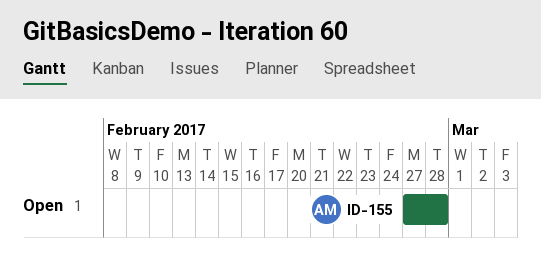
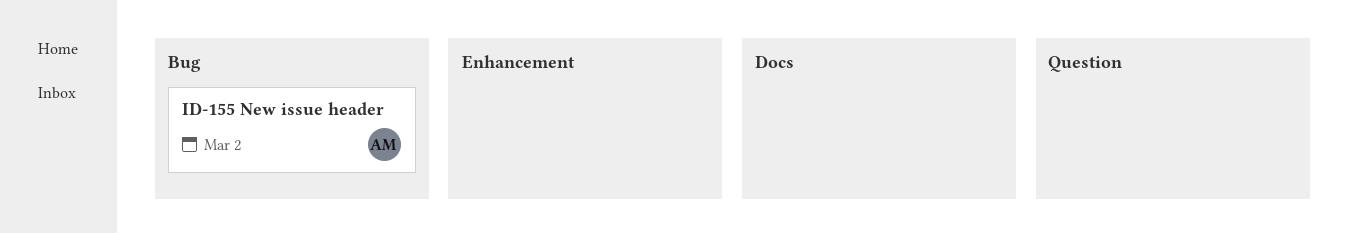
ID-155, due: Feb 28 -> Mar 2

